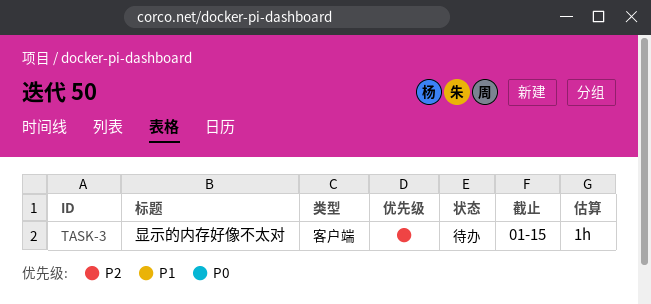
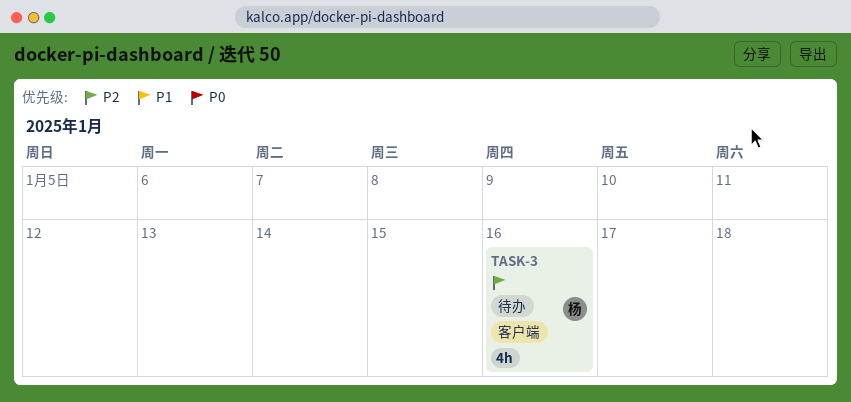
TASK-3, estimate: 1h -> 4h
TASK-3, due: Jan 15 -> Jan 16

